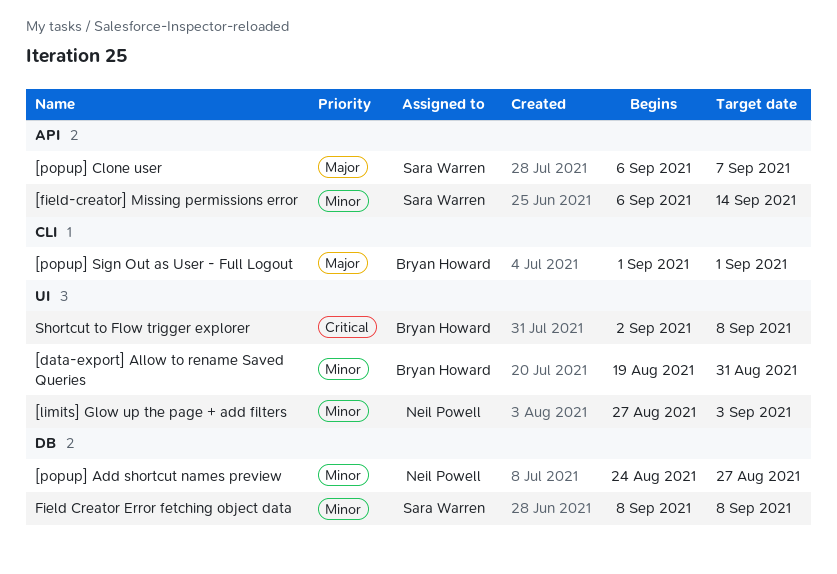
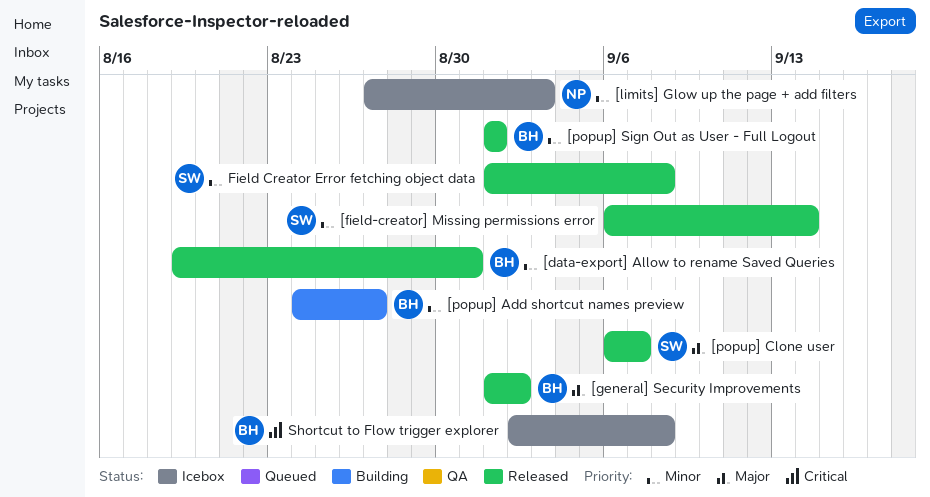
[general] Security Improvements: none -> present
[popup] Add shortcut names preview, owner: Neil Powell -> Bryan Howard
[popup] Sign Out as User - Full Logout, priority: Major -> Minor
Field Creator Error fetching object data, start: Sep 8 -> Sep 1

